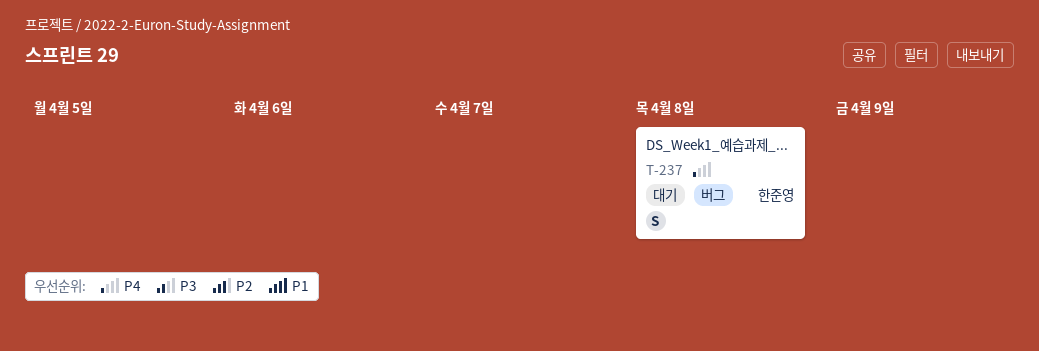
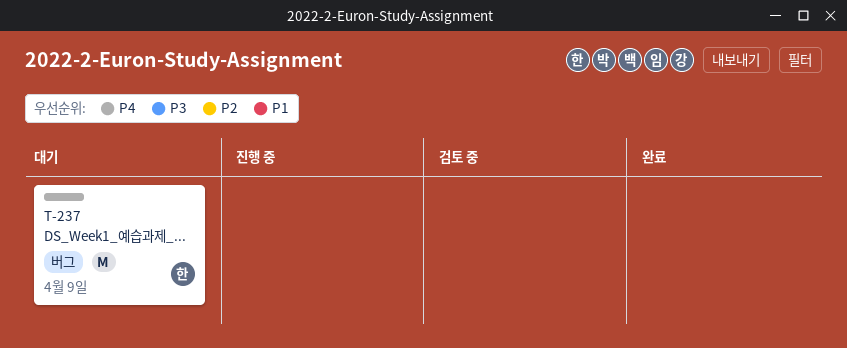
T-237, estimate: S -> M
T-237, due: Apr 8 -> Apr 9

